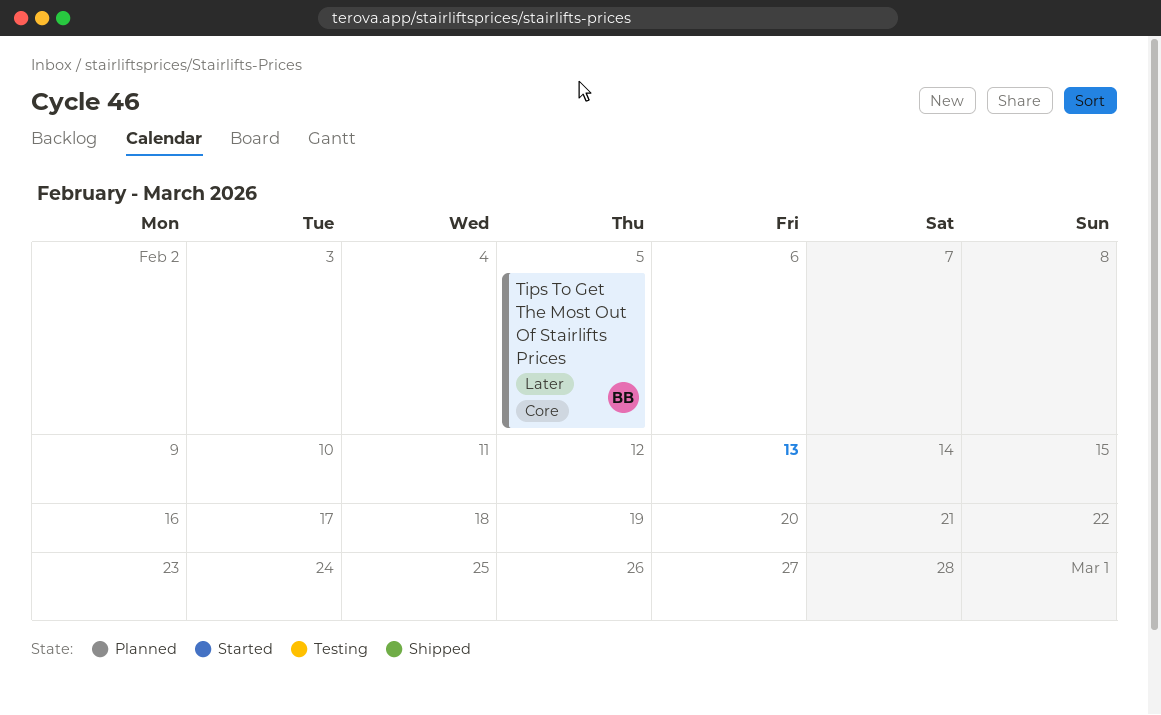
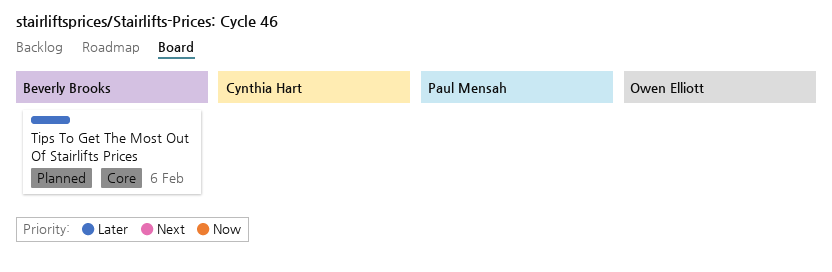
Tips To Get The Most Out Of Stairlifts Prices, due: Feb 5 -> Feb 6

